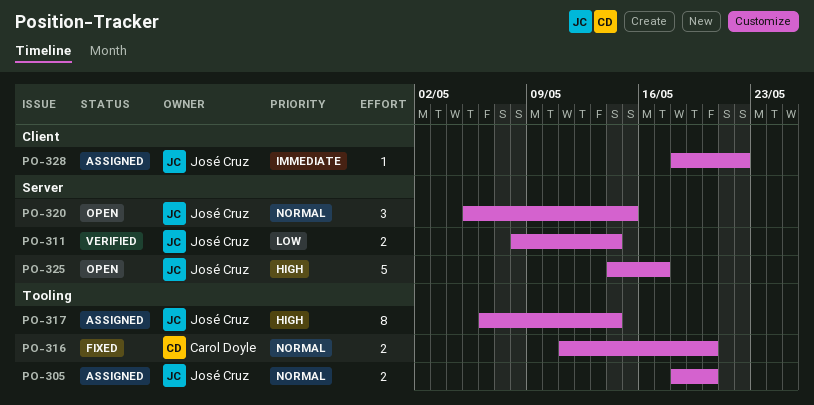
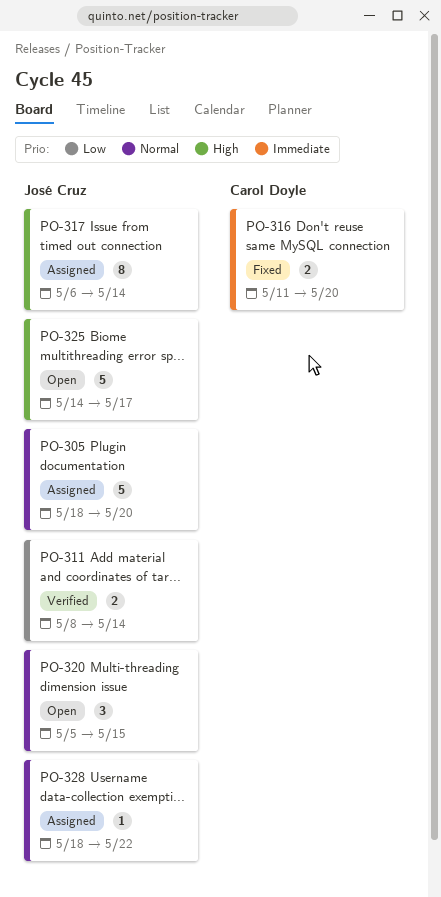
PO-305, estimate: 2 -> 5
PO-316, priority: Normal -> Immediate
PO-328, priority: Immediate -> Normal

